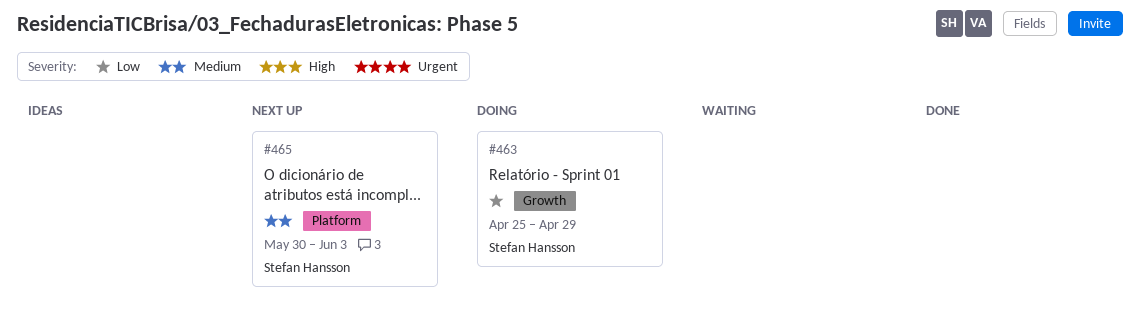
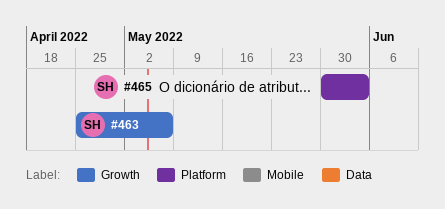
#463, due: Apr 29 -> May 6

